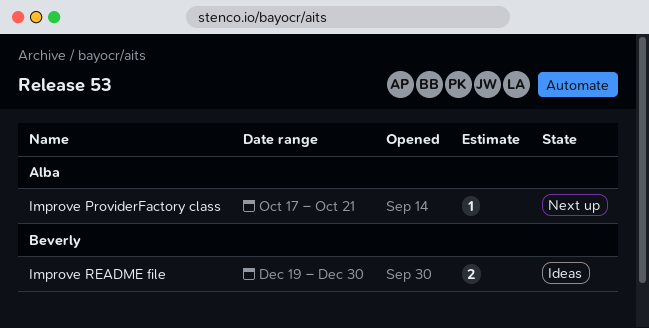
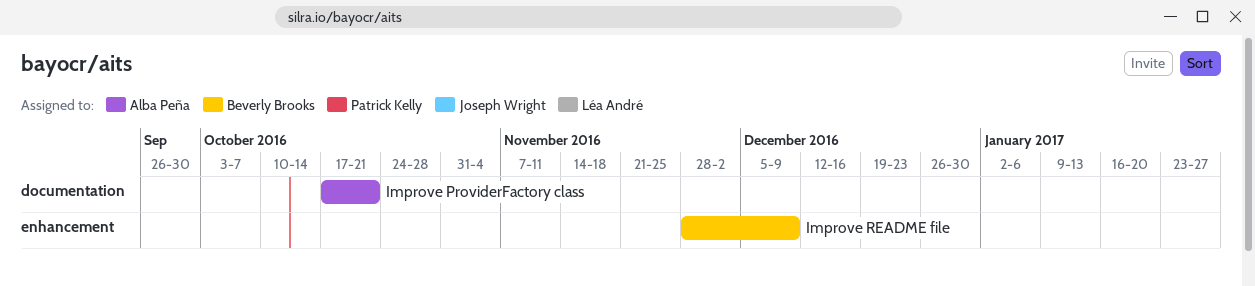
Improve README file, start: Dec 19 -> Nov 28
Improve README file, due: Dec 30 -> Dec 9

